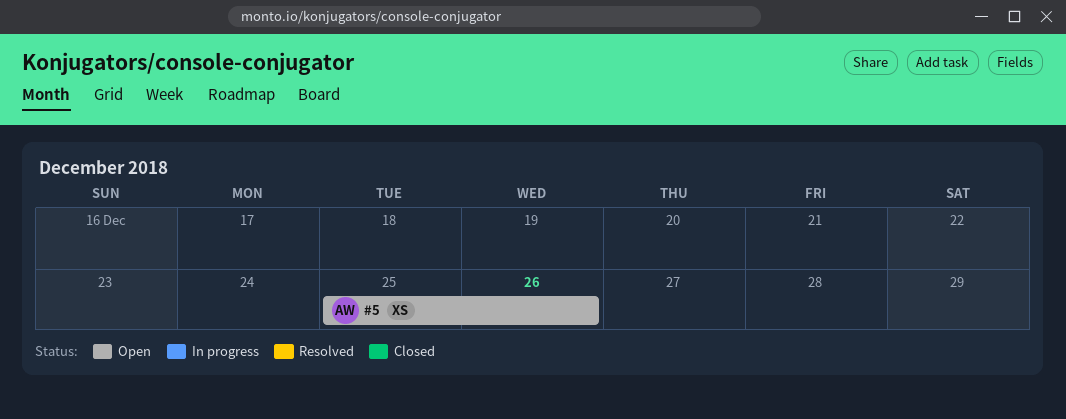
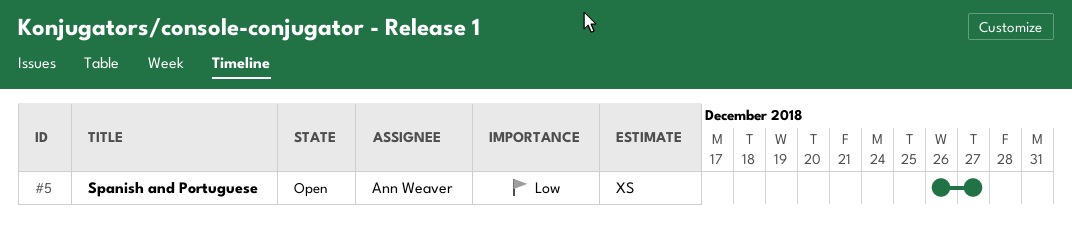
#5, start: Dec 25 -> Dec 26
#5, due: Dec 26 -> Dec 27

